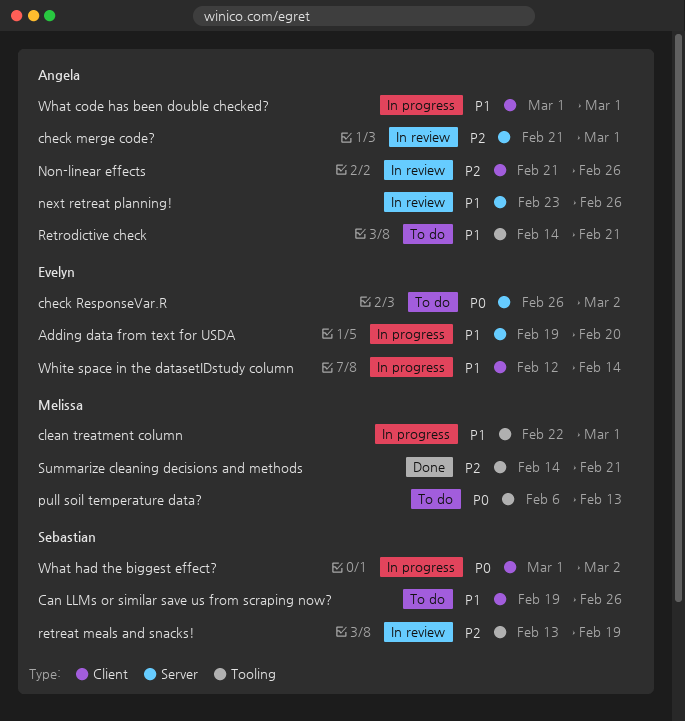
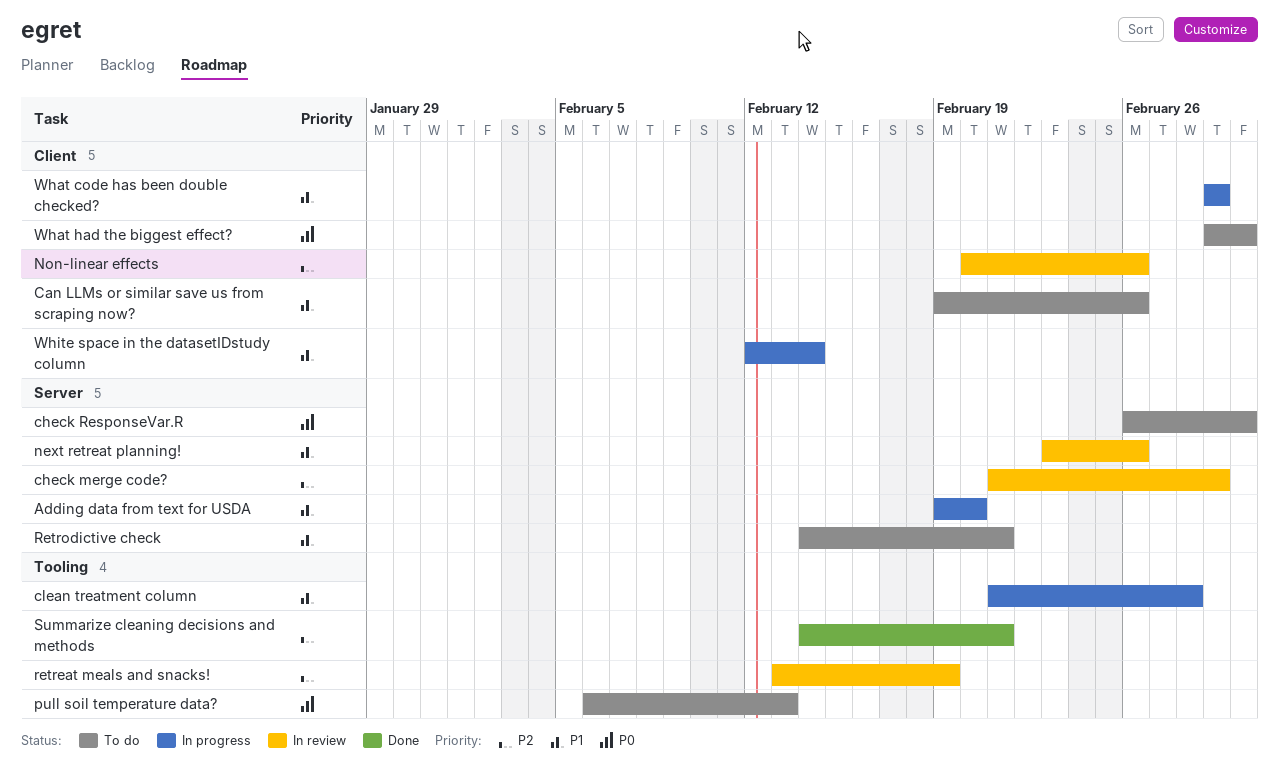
clean treatment column, start: Feb 22 -> Feb 21
clean treatment column, due: Mar 1 -> Feb 28
Non-linear effects, start: Feb 21 -> Feb 20
Retrodictive check, label: Tooling -> Server
What had the biggest effect?, status: In progress -> To do

